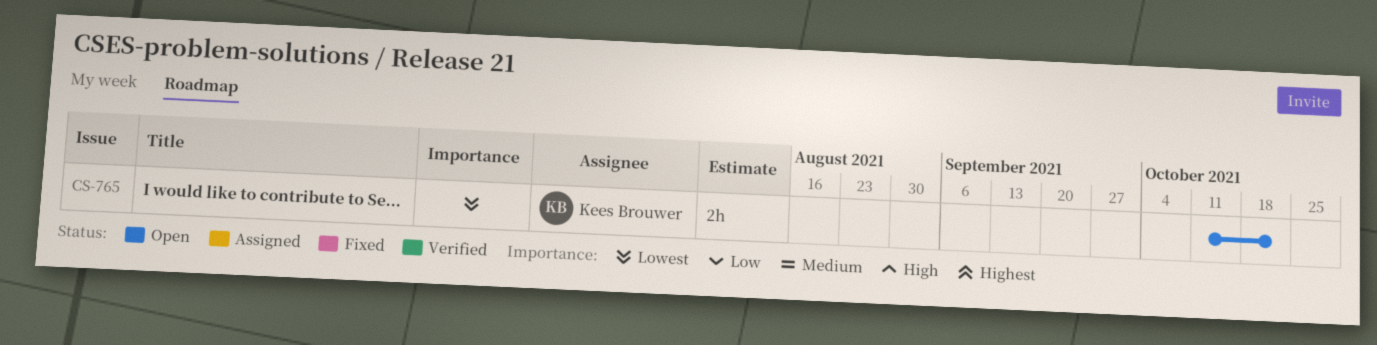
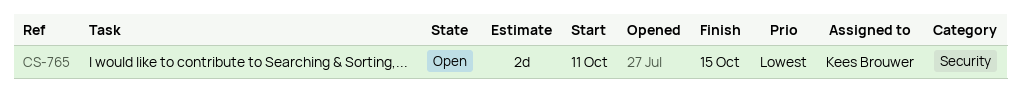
CS-765, estimate: 2h -> 2d
CS-765, due: Oct 22 -> Oct 15

